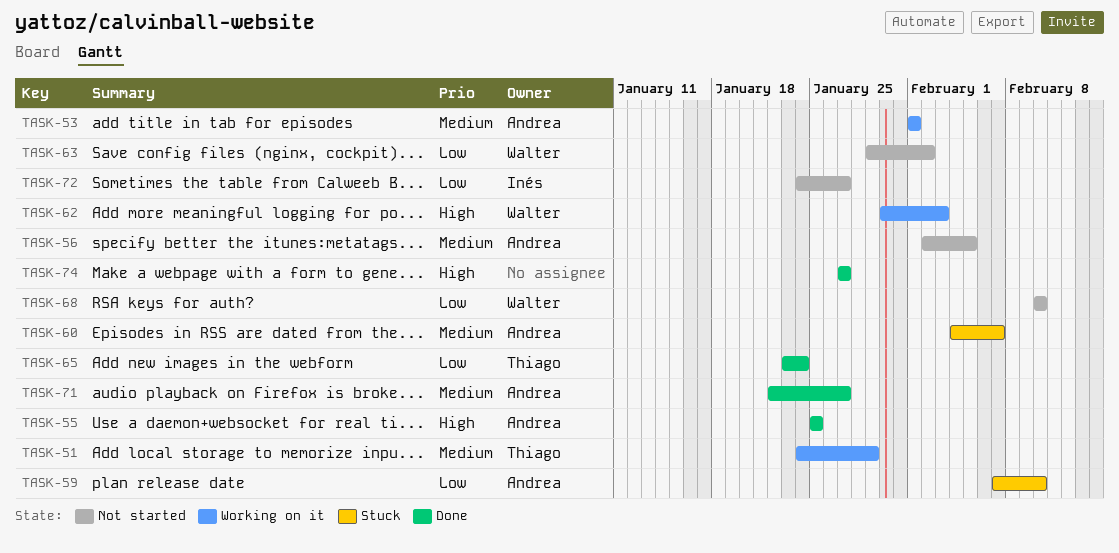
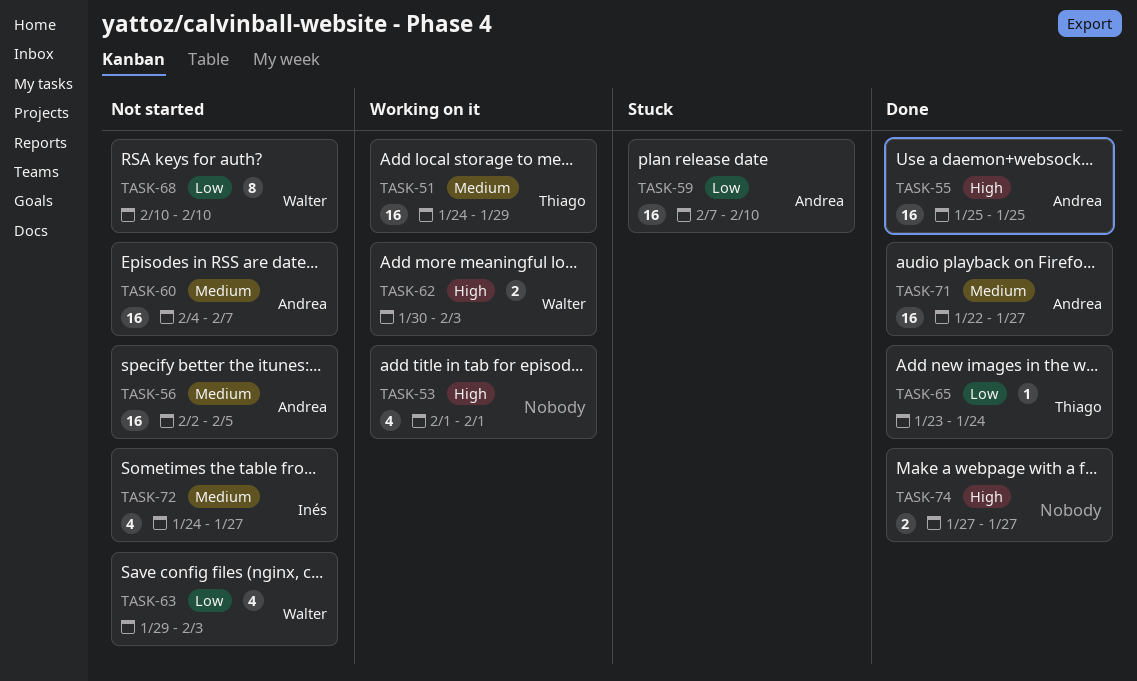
TASK-53, owner: Andrea -> none
TASK-53, priority: Medium -> High
TASK-60, status: Stuck -> Not started
TASK-63, due: Feb 2 -> Feb 3
TASK-72, priority: Low -> Medium

